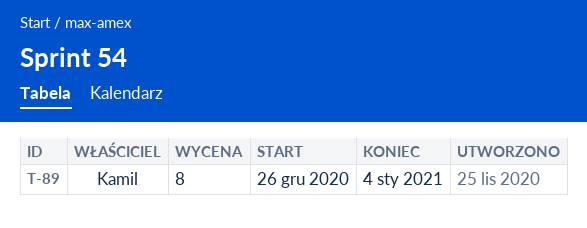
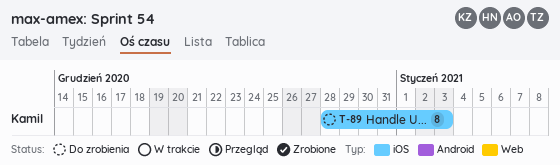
T-89, start: Dec 26 -> Dec 28
T-89, due: Jan 4 -> Jan 3

